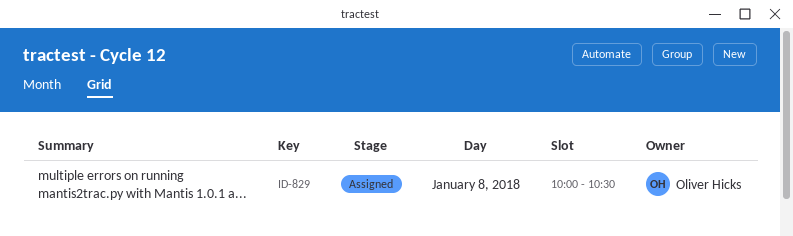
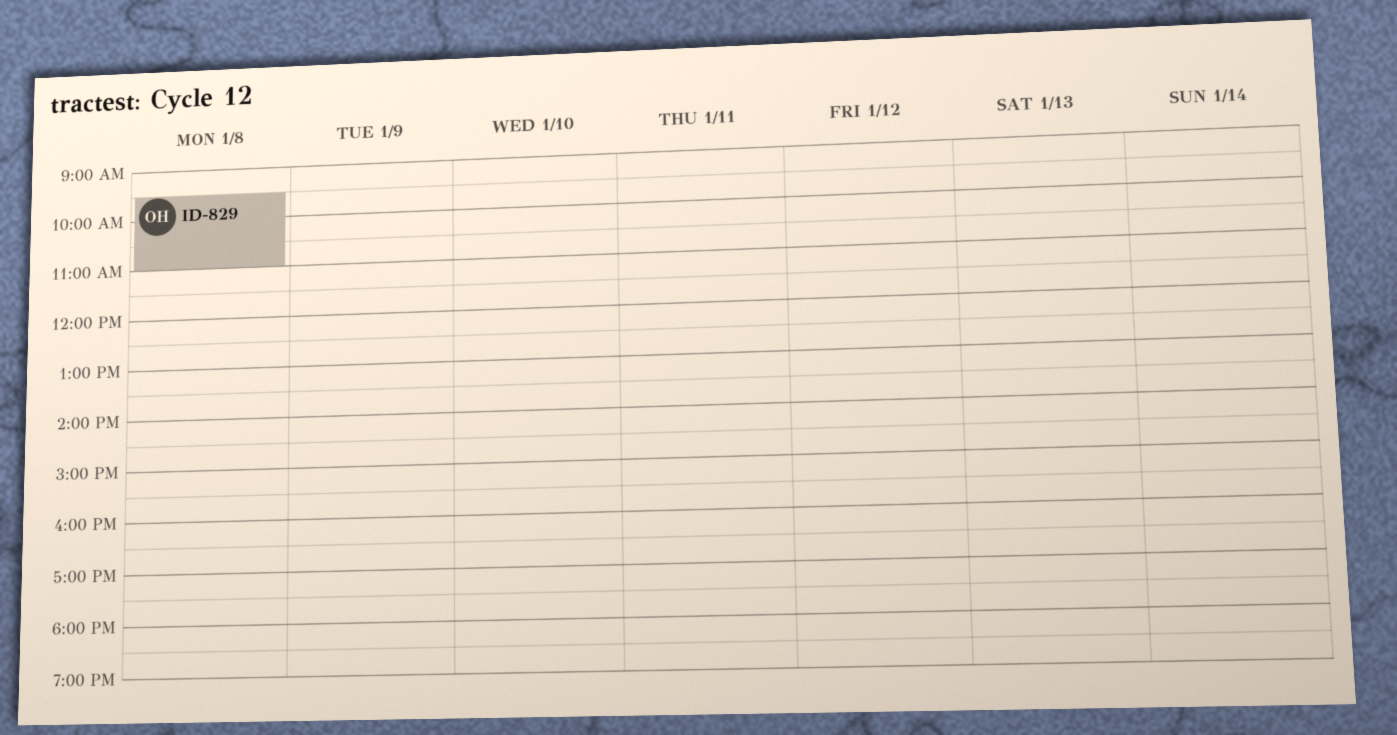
ID-829, begins: 10:00 -> 09:30
ID-829, ends: 10:30 -> 11:00

